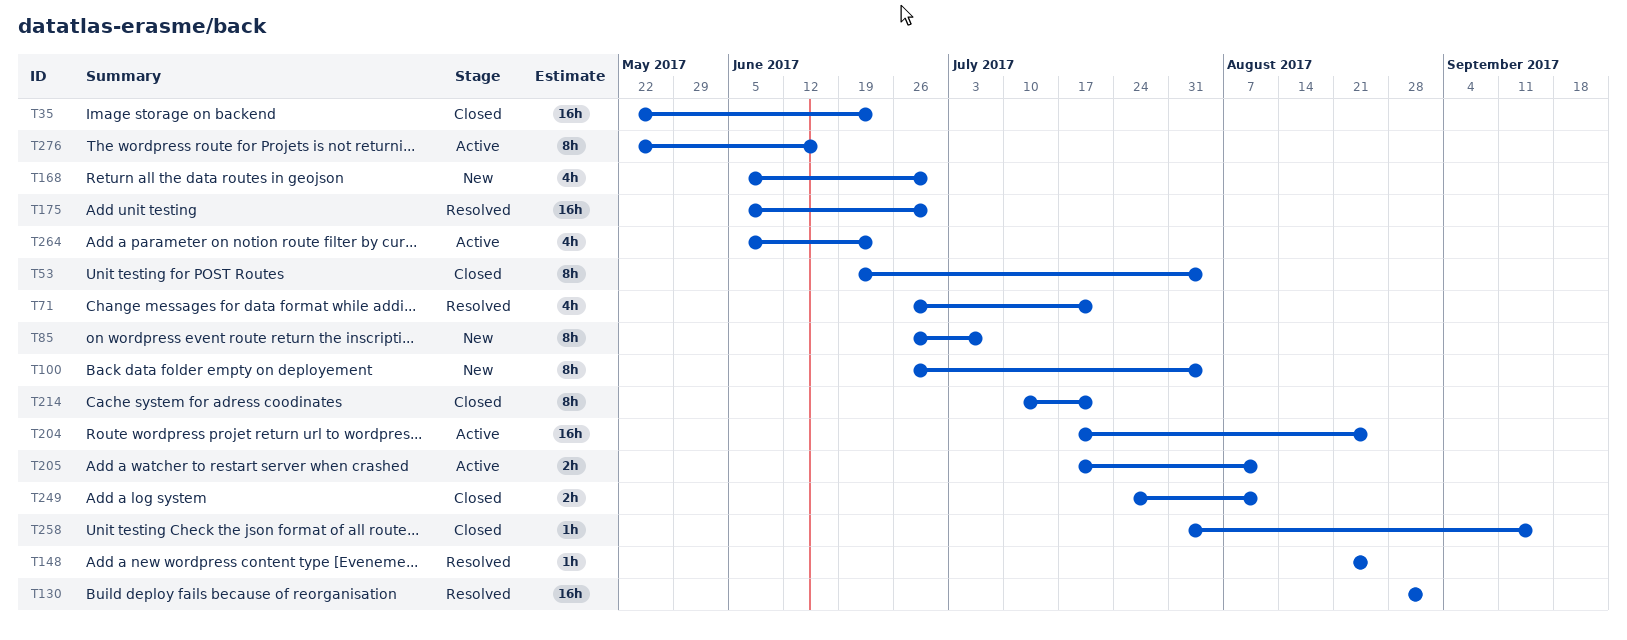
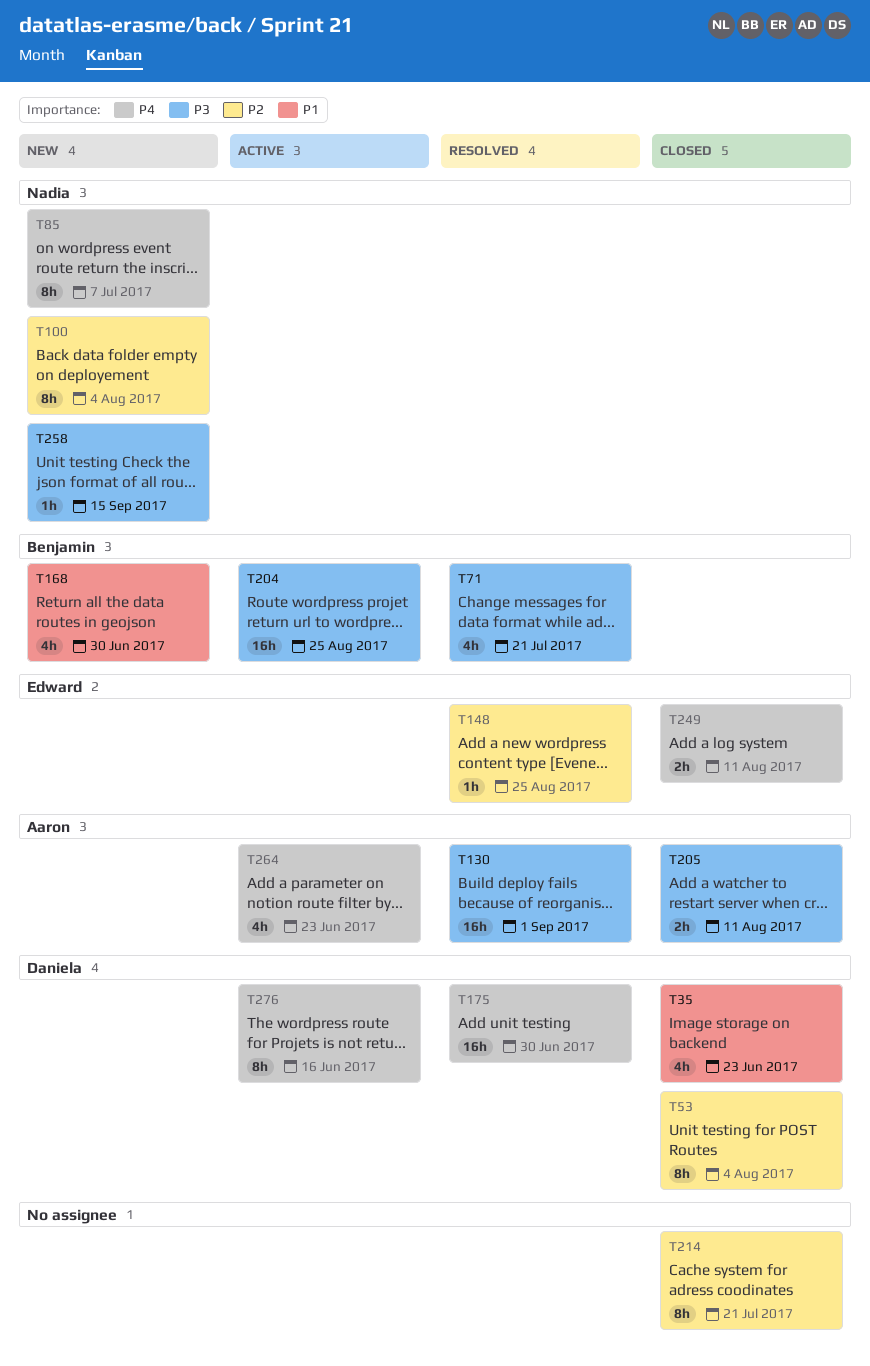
T35, estimate: 16h -> 4h
T205, status: Active -> Closed
T258, status: Closed -> New

